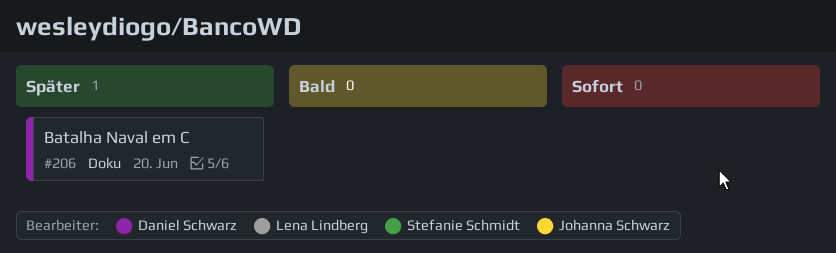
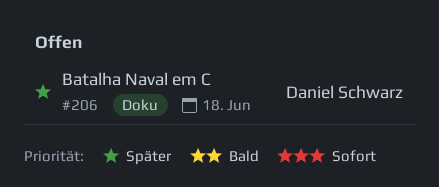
#206, due: Jun 20 -> Jun 18

